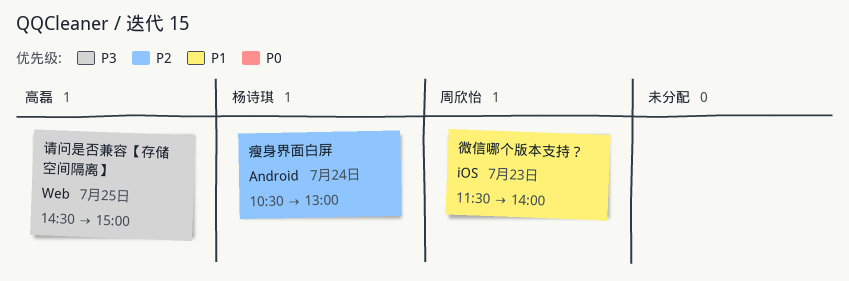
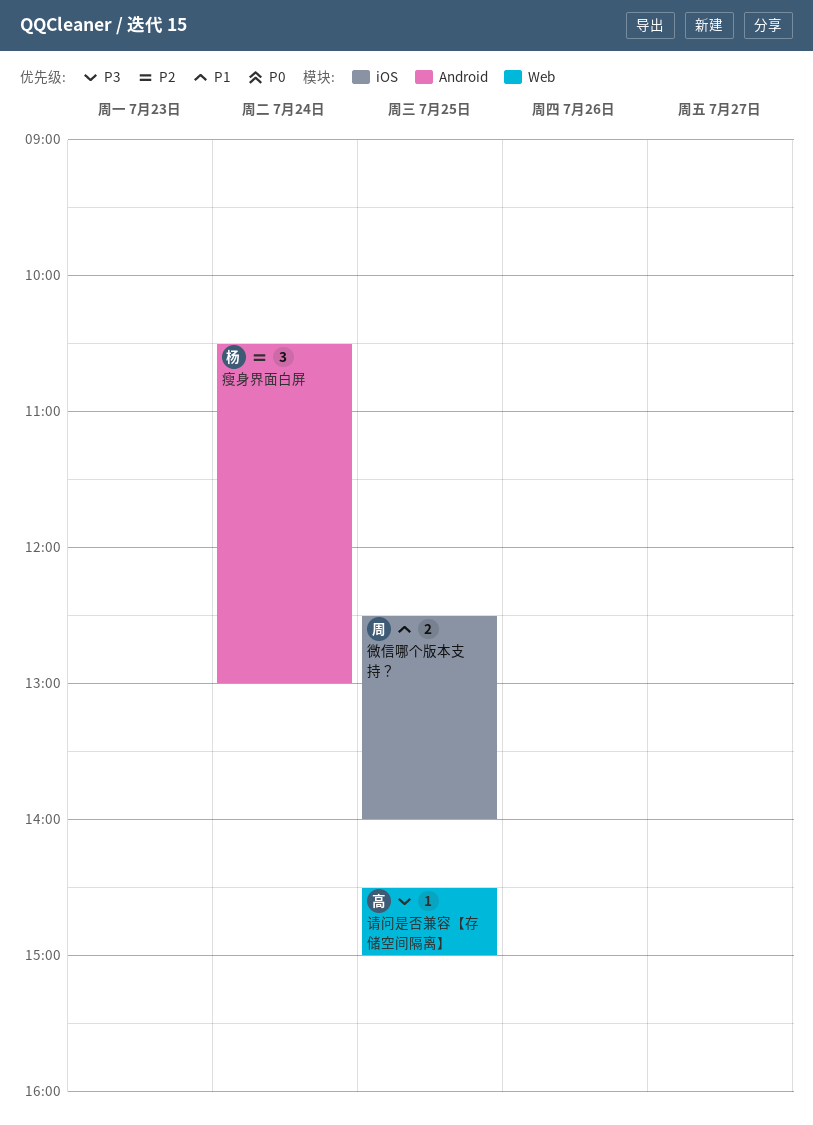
微信哪个版本支持？, day: Jul 23 -> Jul 25
微信哪个版本支持？, begins: 11:30 -> 12:30

